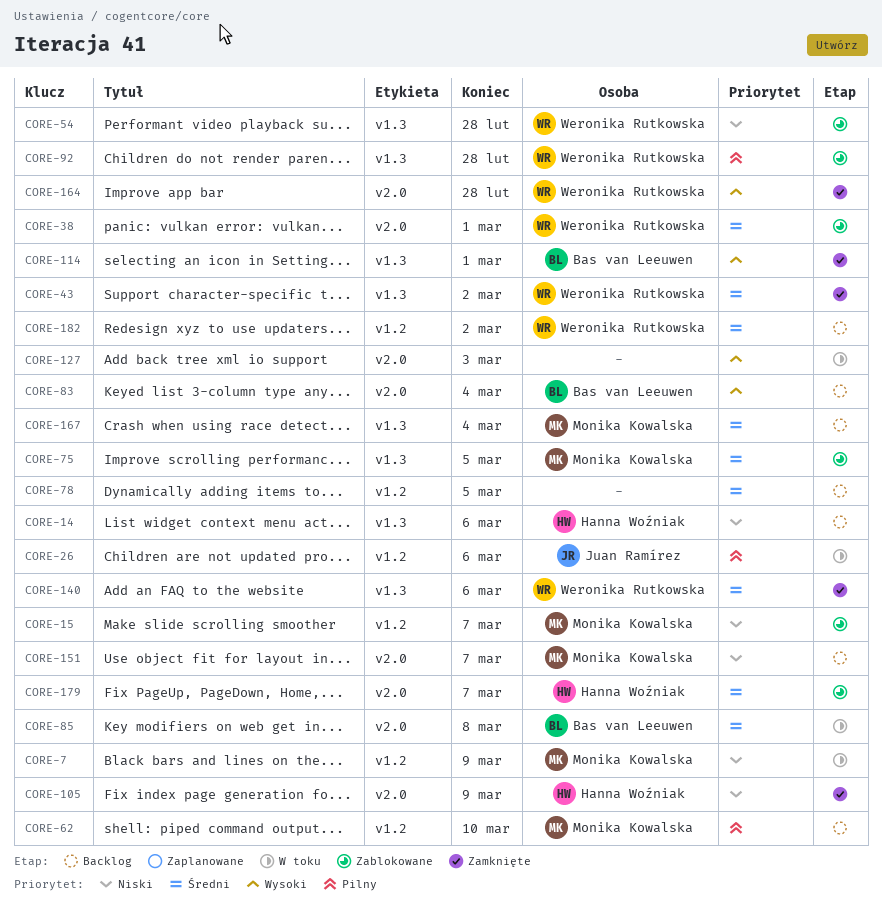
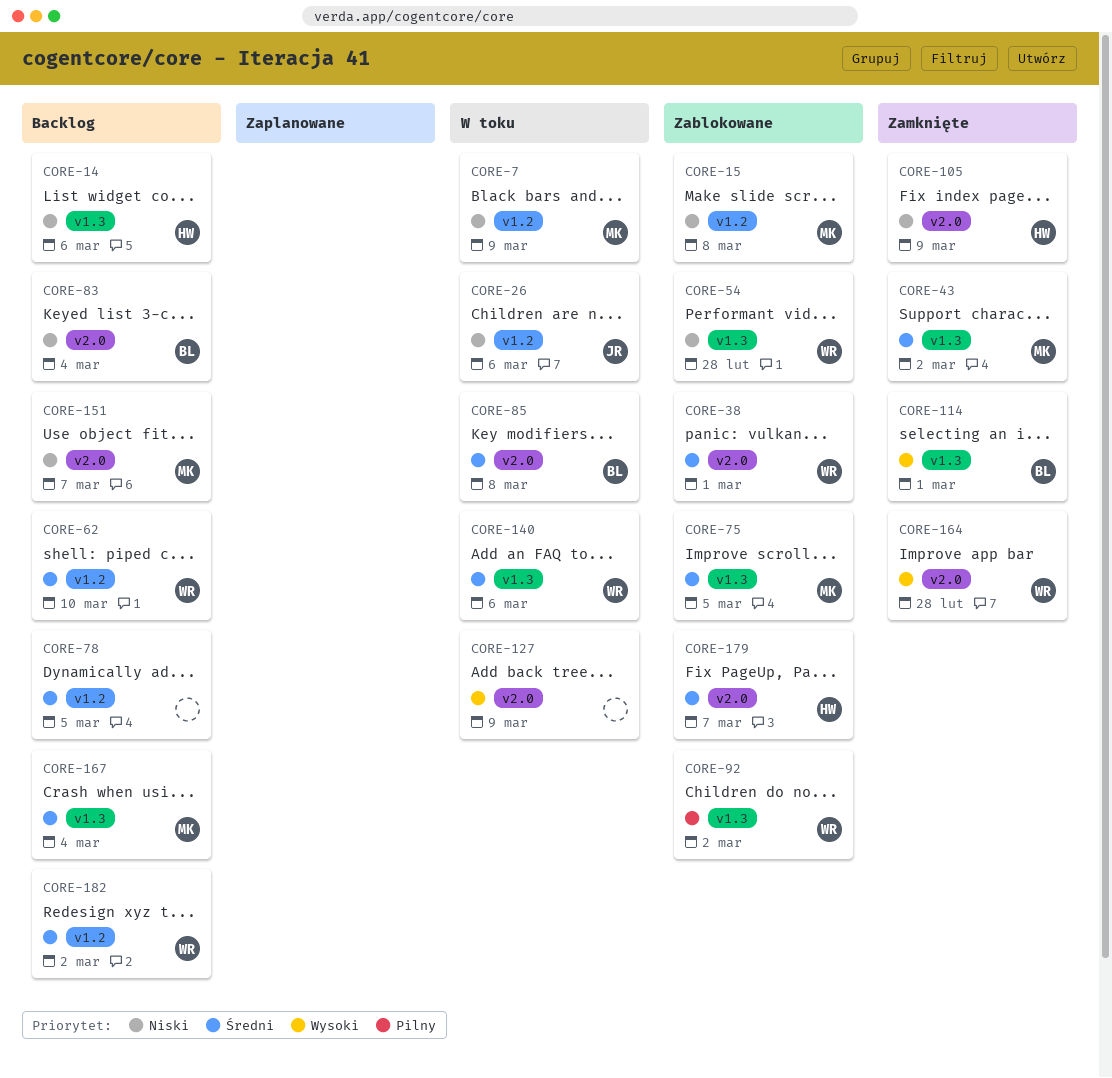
CORE-15, due: Mar 7 -> Mar 8
CORE-26, priority: Pilny -> Niski
CORE-43, owner: Weronika Rutkowska -> Monika Kowalska
CORE-62, owner: Monika Kowalska -> Weronika Rutkowska
CORE-62, priority: Pilny -> Średni
CORE-83, priority: Wysoki -> Niski
CORE-92, due: Feb 28 -> Mar 2
CORE-127, due: Mar 3 -> Mar 9
CORE-140, status: Zamknięte -> W toku

